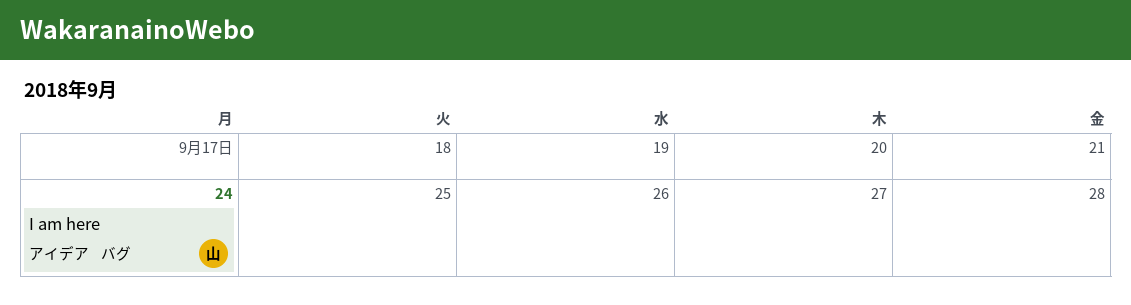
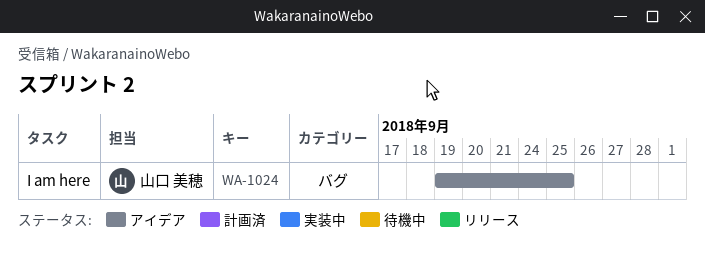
I am here, due: Sep 24 -> Sep 25

